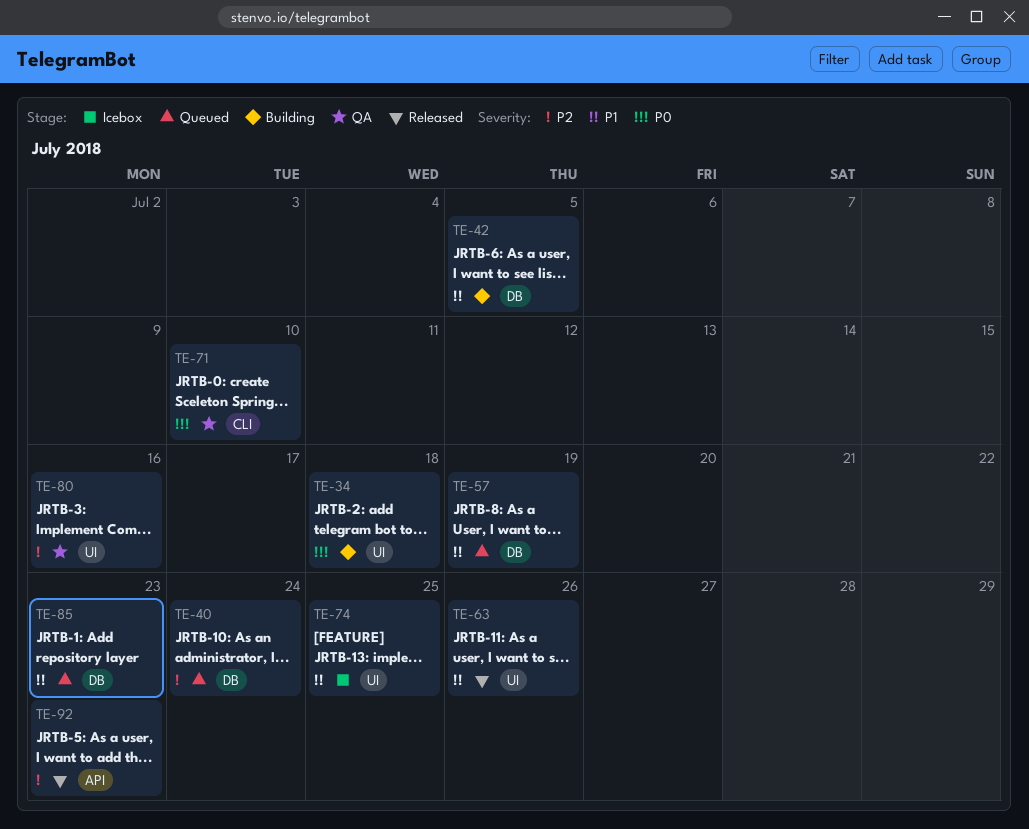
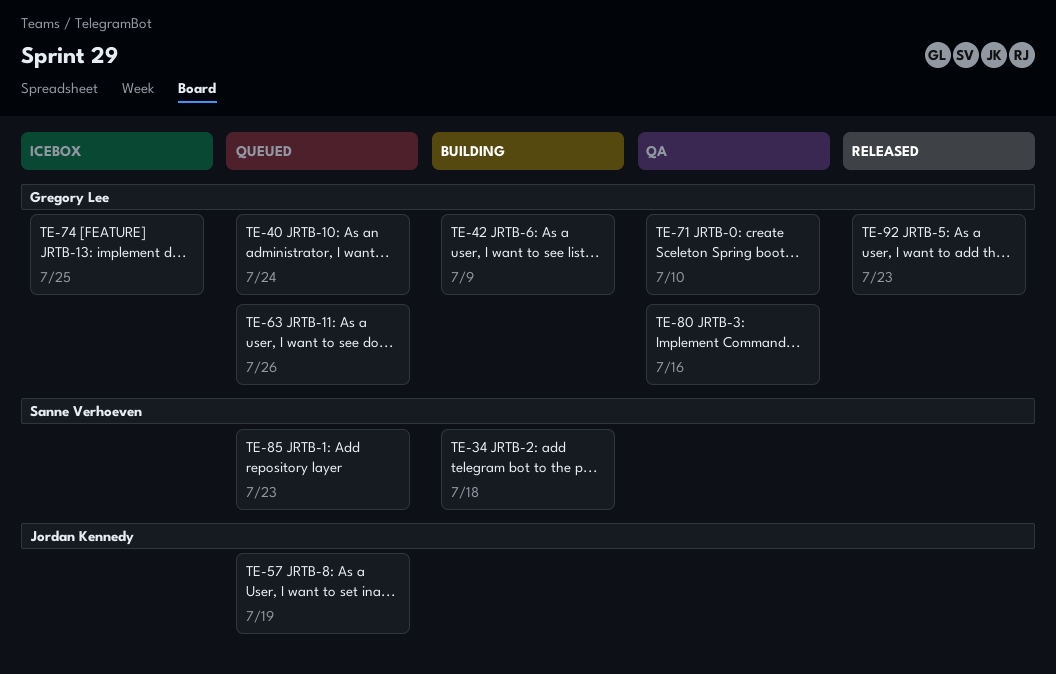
TE-42, due: Jul 5 -> Jul 9
TE-63, status: Released -> Queued

